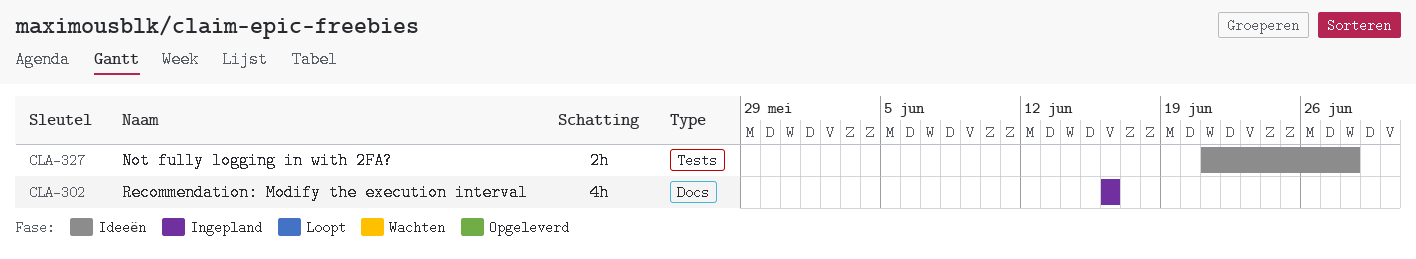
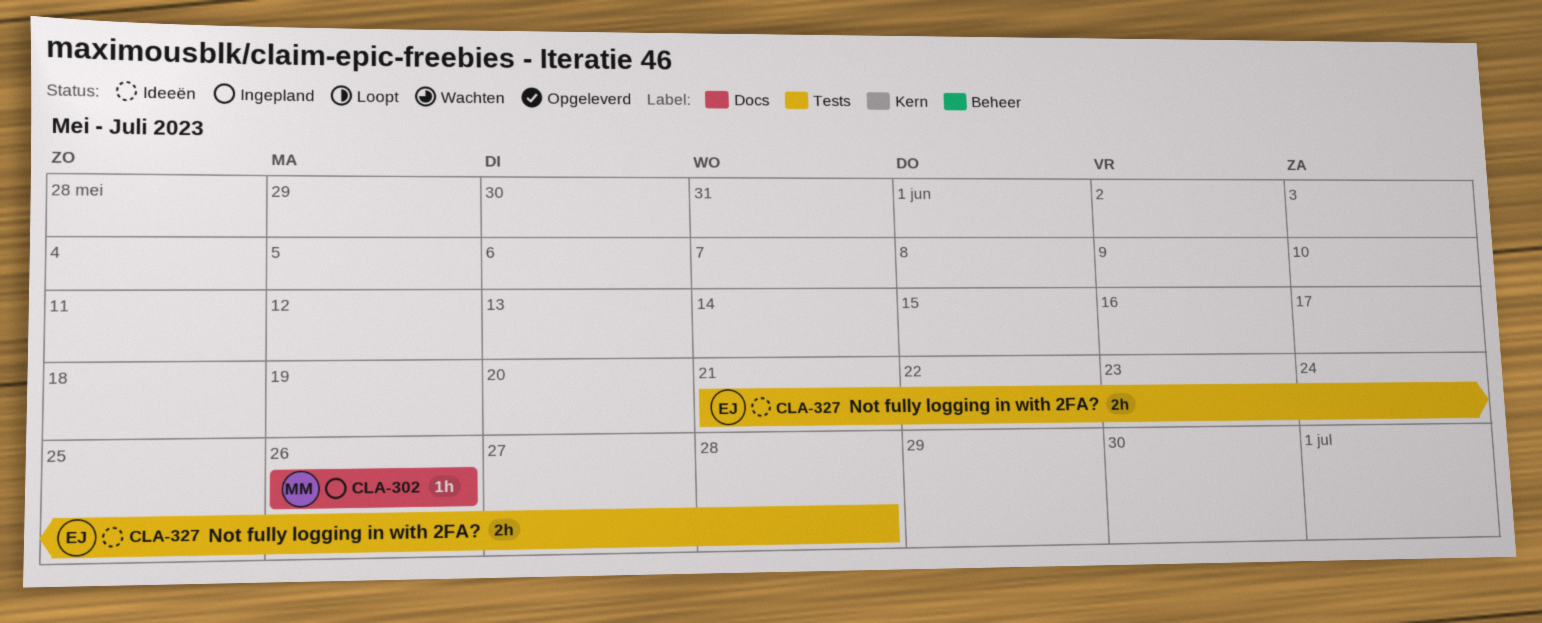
CLA-302, estimate: 4h -> 1h
CLA-302, start: Jun 16 -> Jun 26
CLA-302, due: Jun 16 -> Jun 26

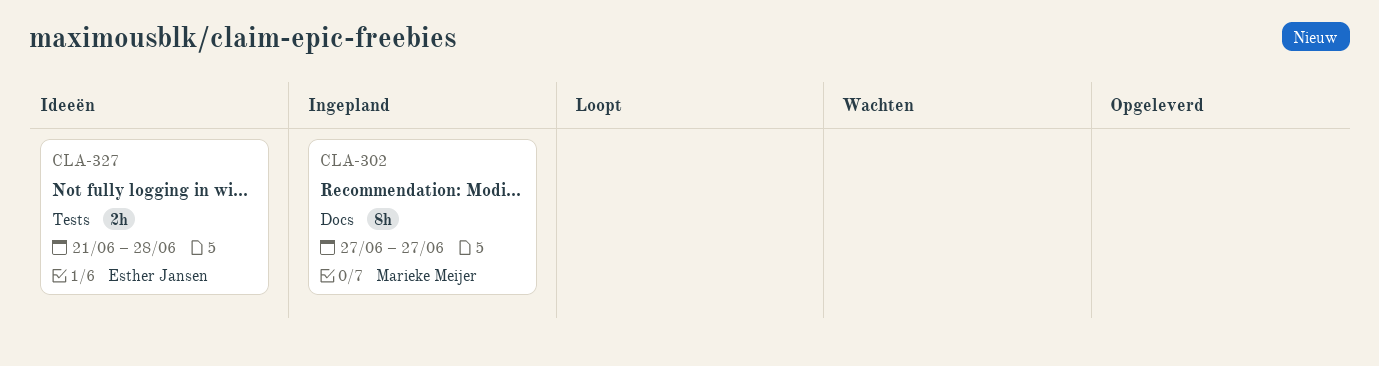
CLA-302, estimate: 1h -> 8h
CLA-302, start: Jun 26 -> Jun 27
CLA-302, due: Jun 26 -> Jun 27

